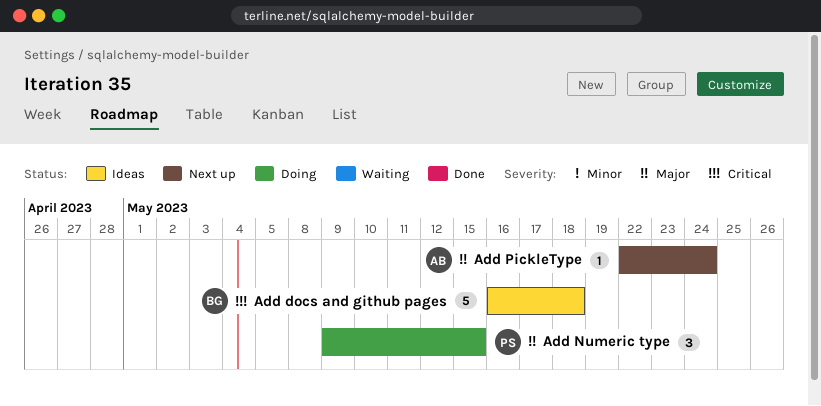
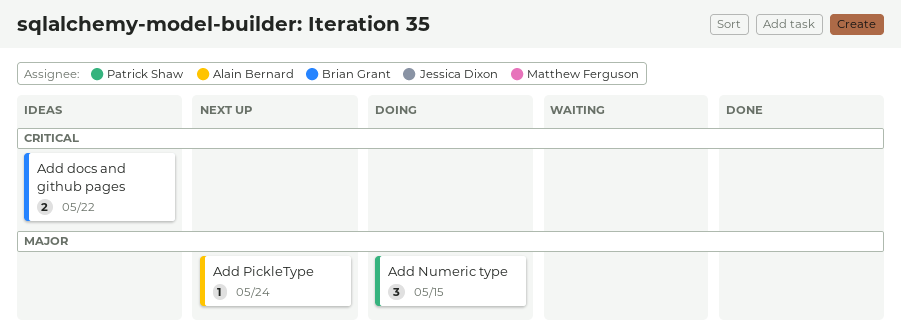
Add docs and github pages, estimate: 5 -> 2
Add docs and github pages, due: May 18 -> May 22

